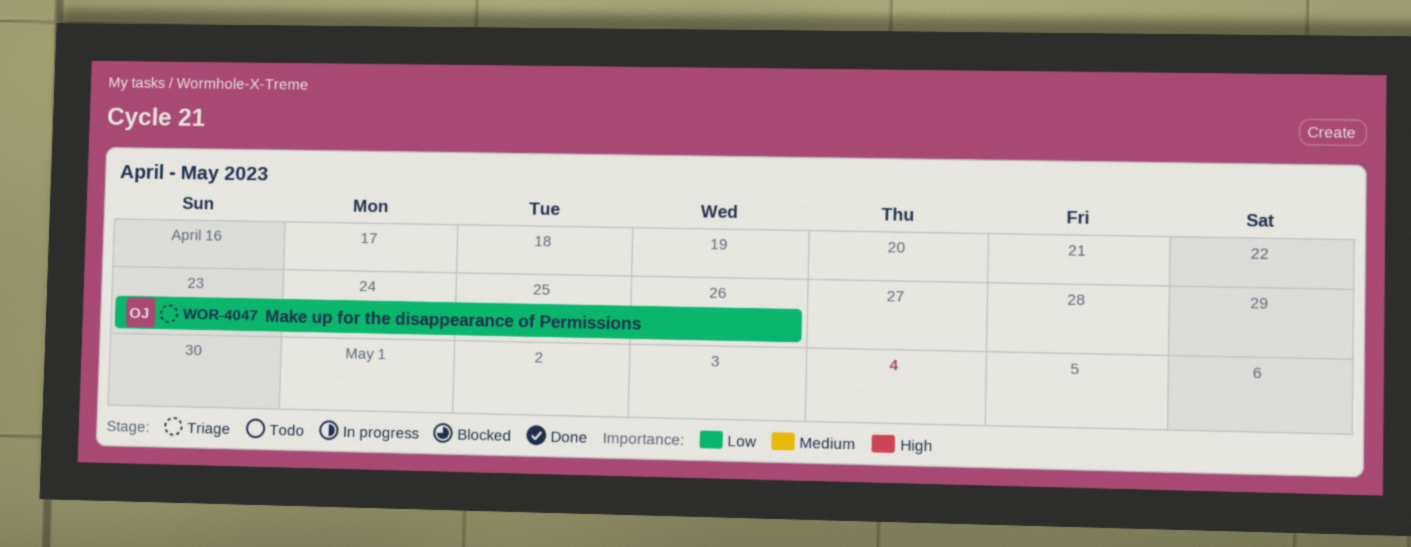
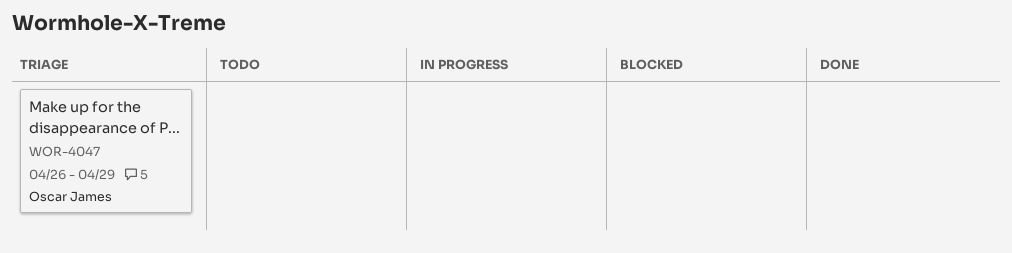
WOR-4047, start: Apr 23 -> Apr 26
WOR-4047, due: Apr 26 -> Apr 29

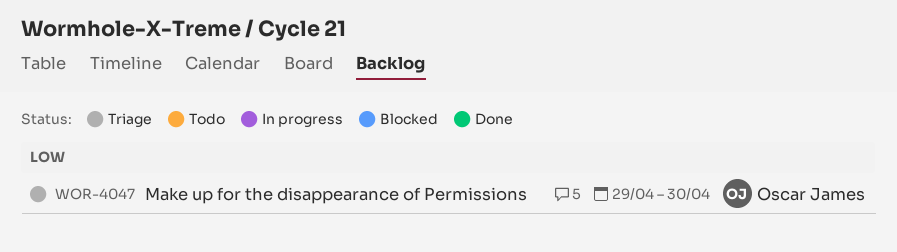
WOR-4047, start: Apr 26 -> Apr 29
WOR-4047, due: Apr 29 -> Apr 30

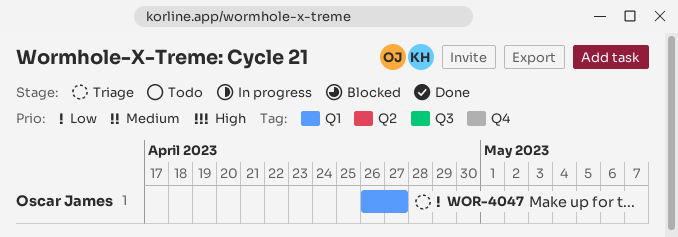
WOR-4047, start: Apr 29 -> Apr 26
WOR-4047, due: Apr 30 -> Apr 27

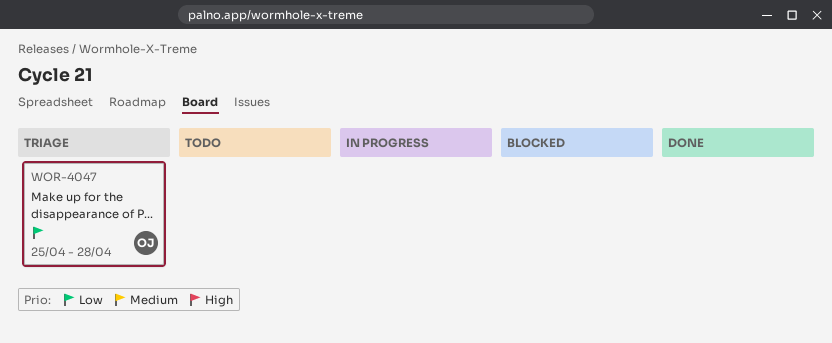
WOR-4047, start: Apr 26 -> Apr 25
WOR-4047, due: Apr 27 -> Apr 28

